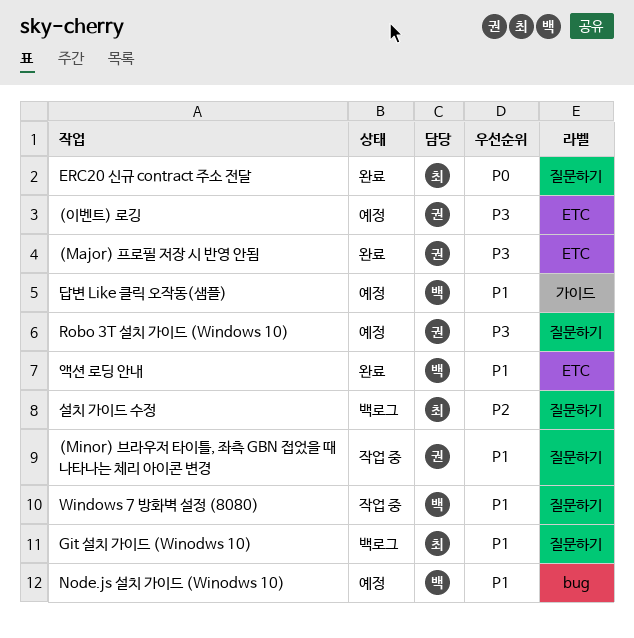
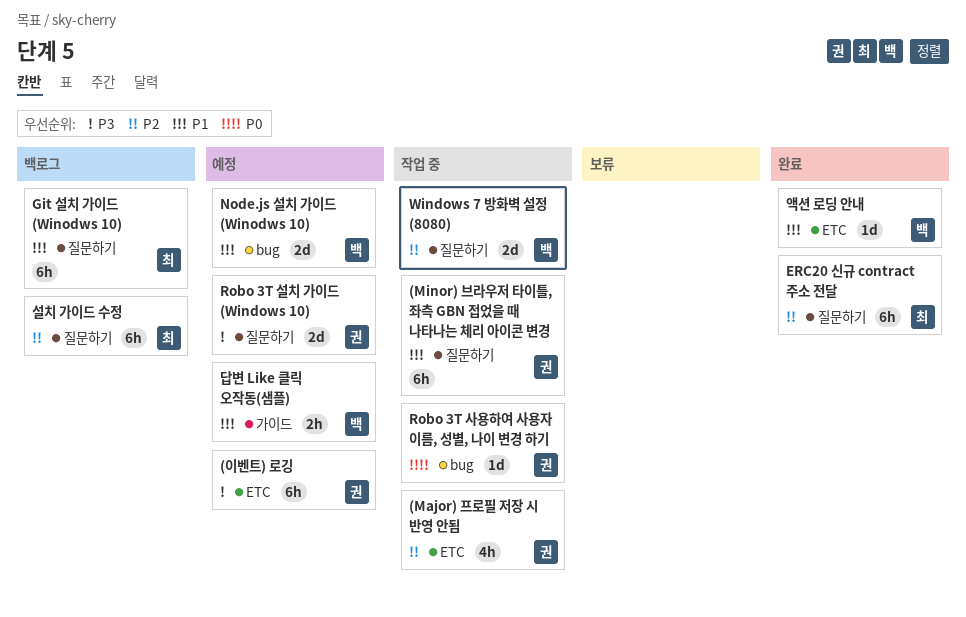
(Major) 프로필 저장 시 반영 안됨, status: 완료 -> 작업 중
(Major) 프로필 저장 시 반영 안됨, priority: P3 -> P2
ERC20 신규 contract 주소 전달, priority: P0 -> P2
Robo 3T 사용하여 사용자 이름, 성별, 나이 변경 하기: none -> present
Windows 7 방화벽 설정 (8080), priority: P1 -> P2

